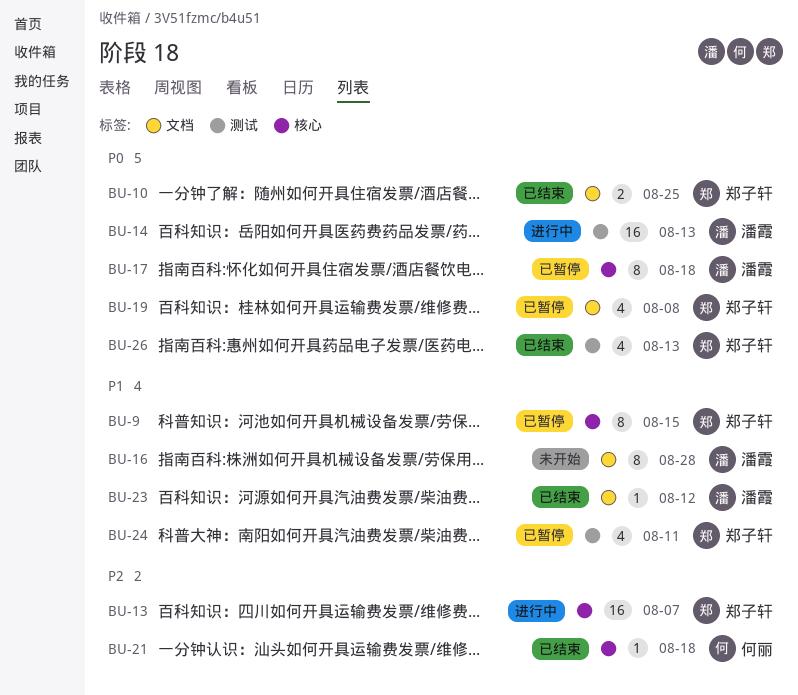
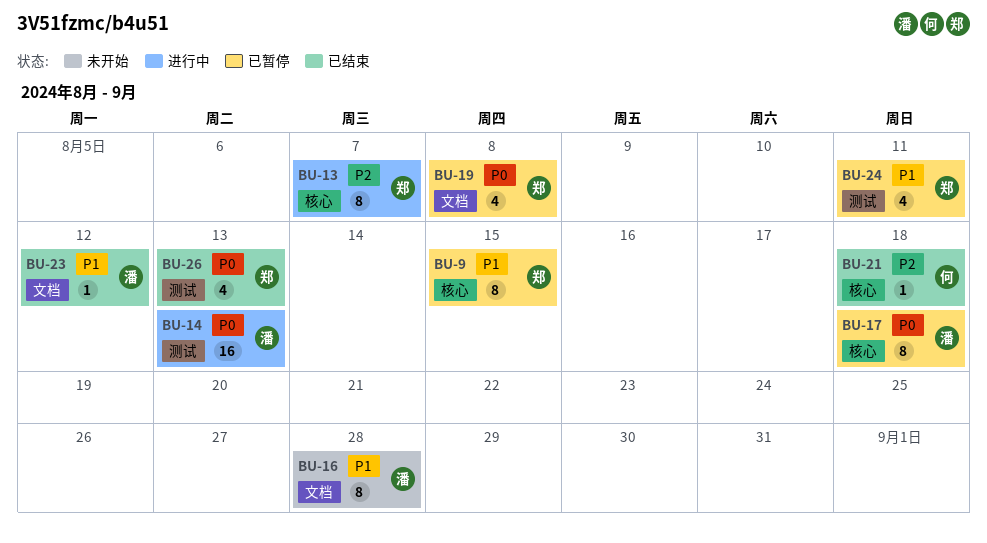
BU-10: present -> none
BU-13, estimate: 16 -> 8

